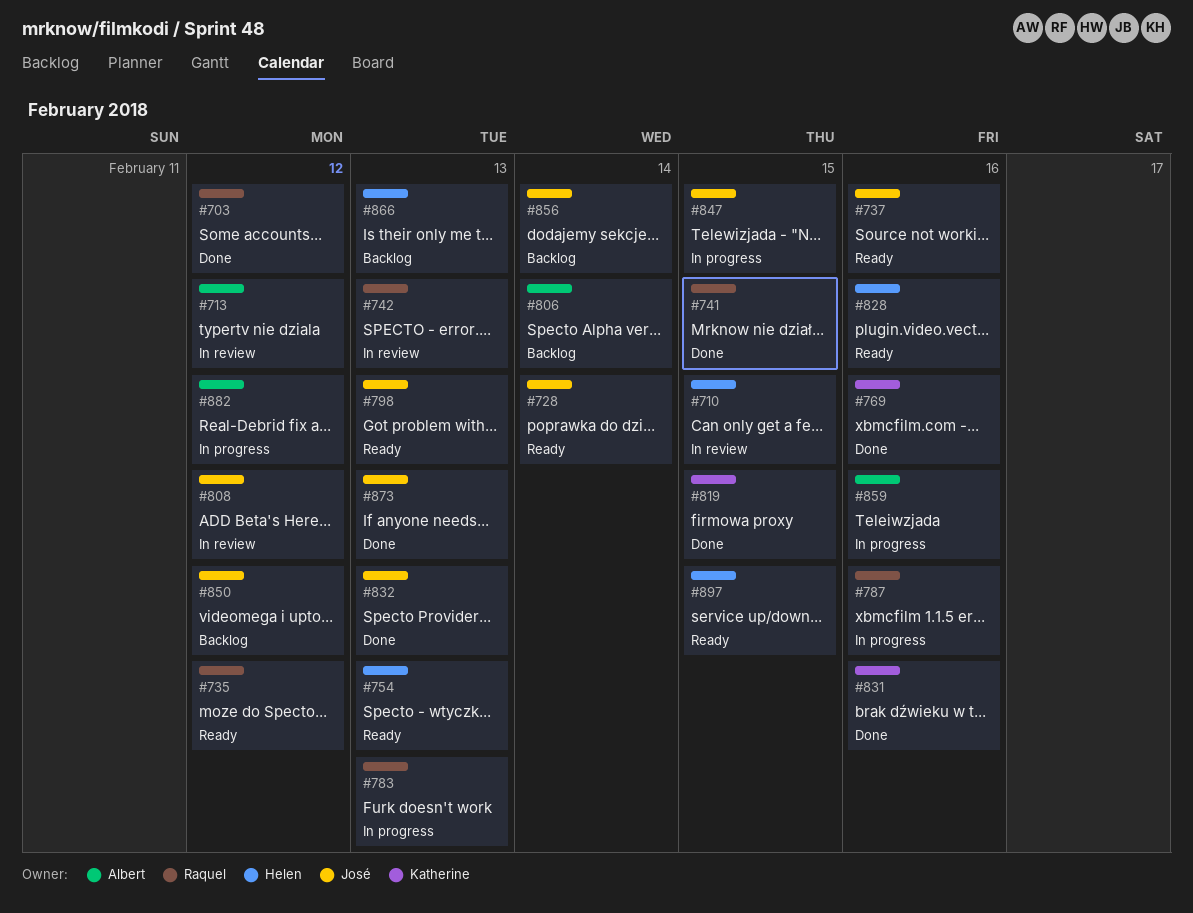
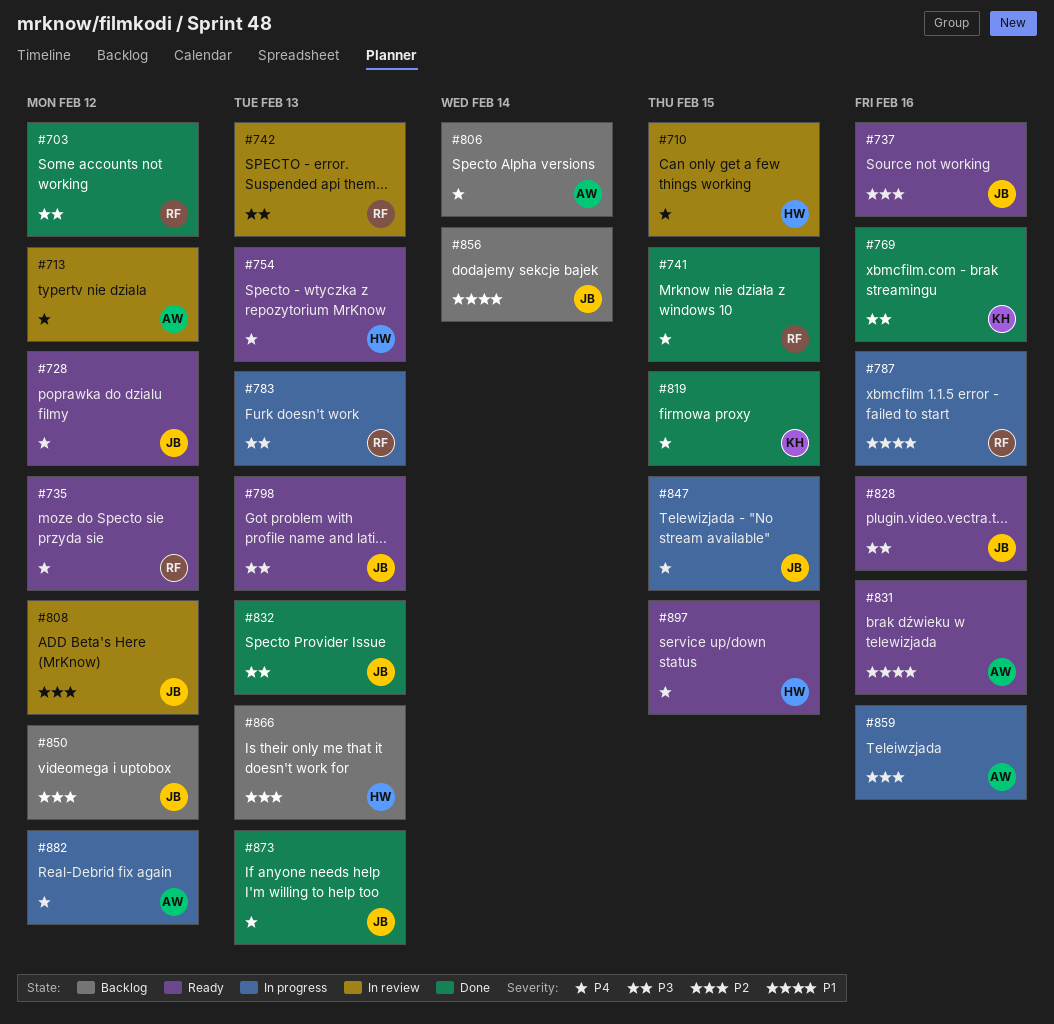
#728, due: Feb 14 -> Feb 12
#828, owner: Helen -> José
#831, status: Done -> Ready
#831, owner: Katherine -> Albert

